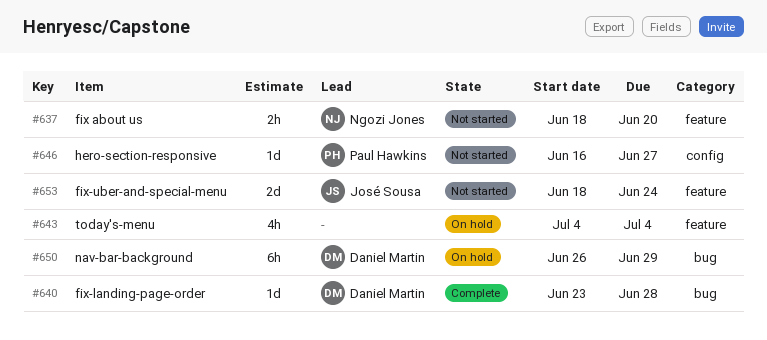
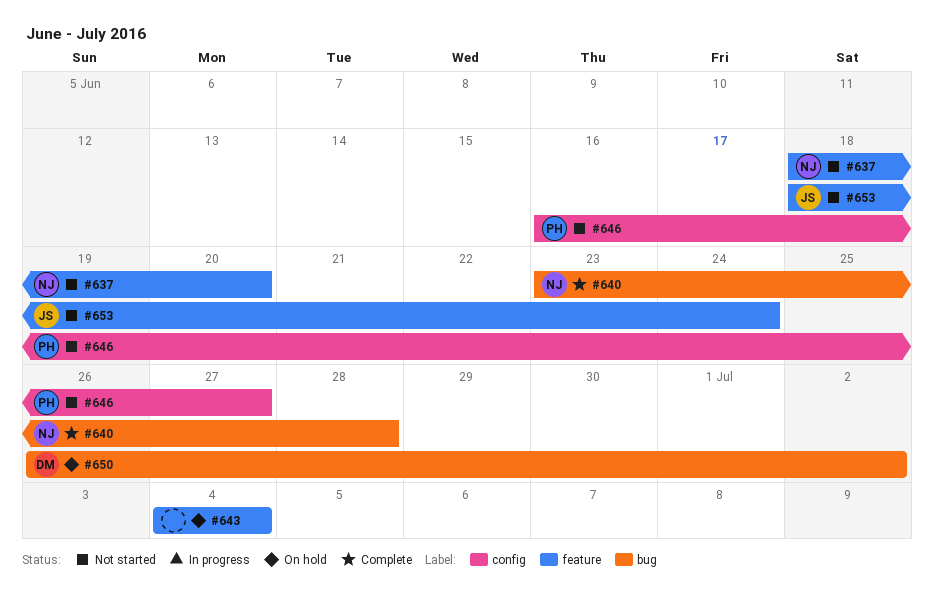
#640, owner: Daniel Martin -> Ngozi Jones
#650, due: Jun 29 -> Jul 2

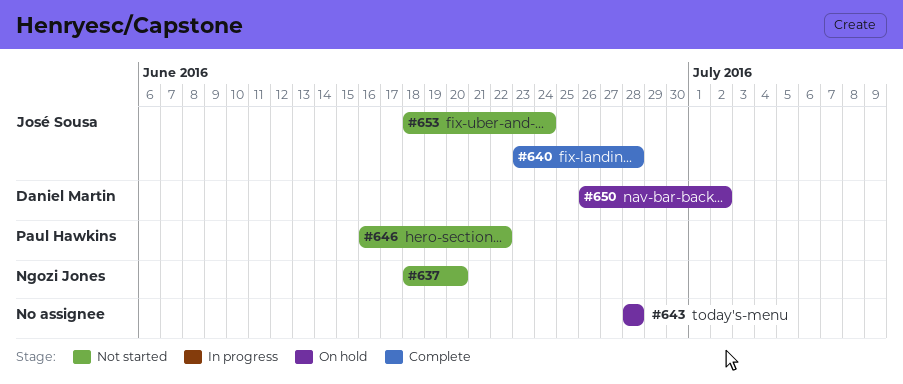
#640, owner: Ngozi Jones -> José Sousa
#643, start: Jul 4 -> Jun 28
#643, due: Jul 4 -> Jun 28
#646, due: Jun 27 -> Jun 22

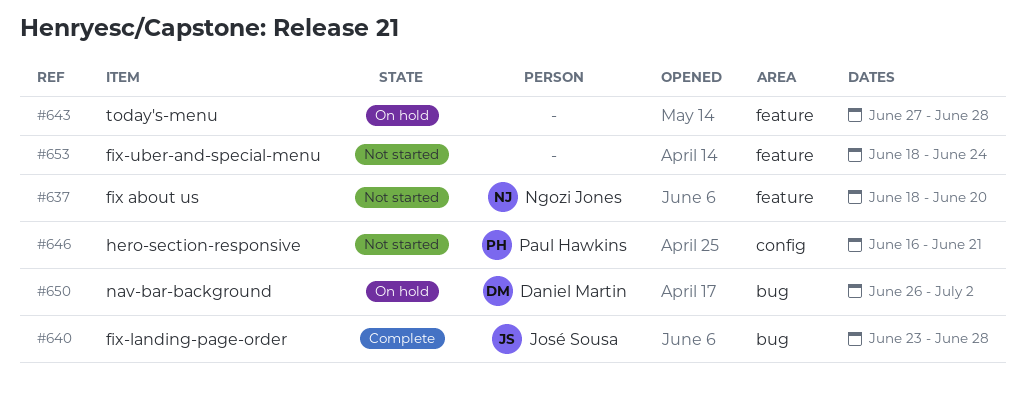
#643, start: Jun 28 -> Jun 27
#646, due: Jun 22 -> Jun 21
#653, owner: José Sousa -> none

